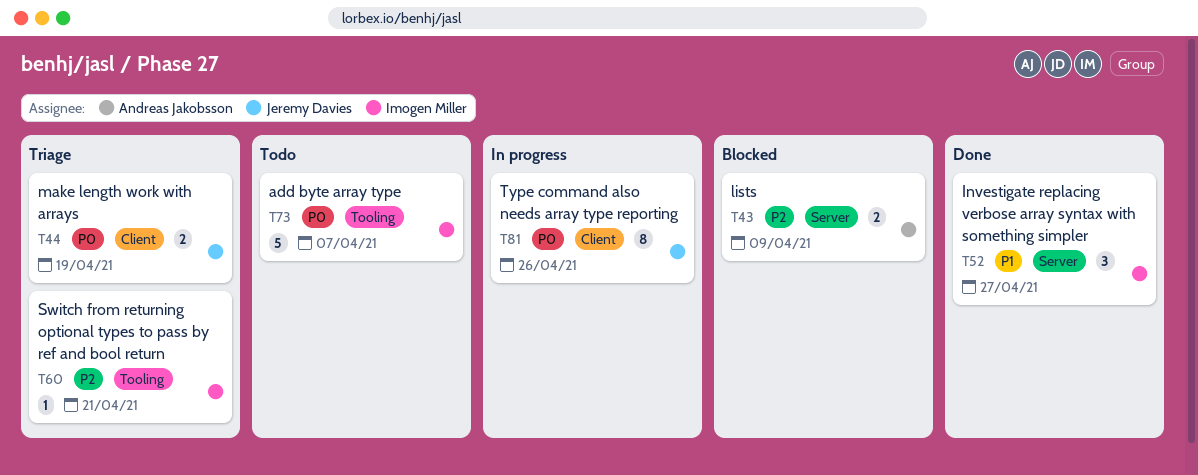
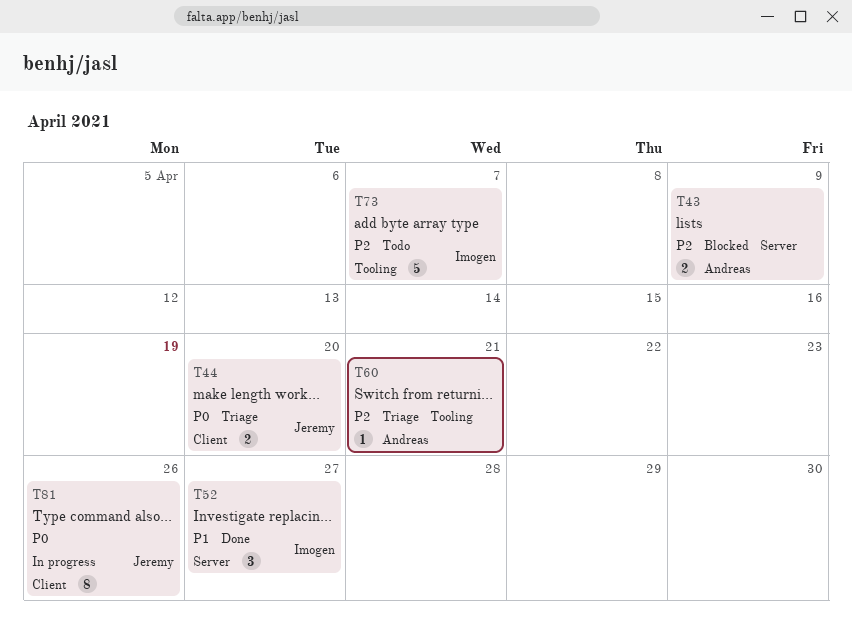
T44, due: Apr 19 -> Apr 20
T60, owner: Imogen Miller -> Andreas Jakobsson
T73, priority: P0 -> P2

